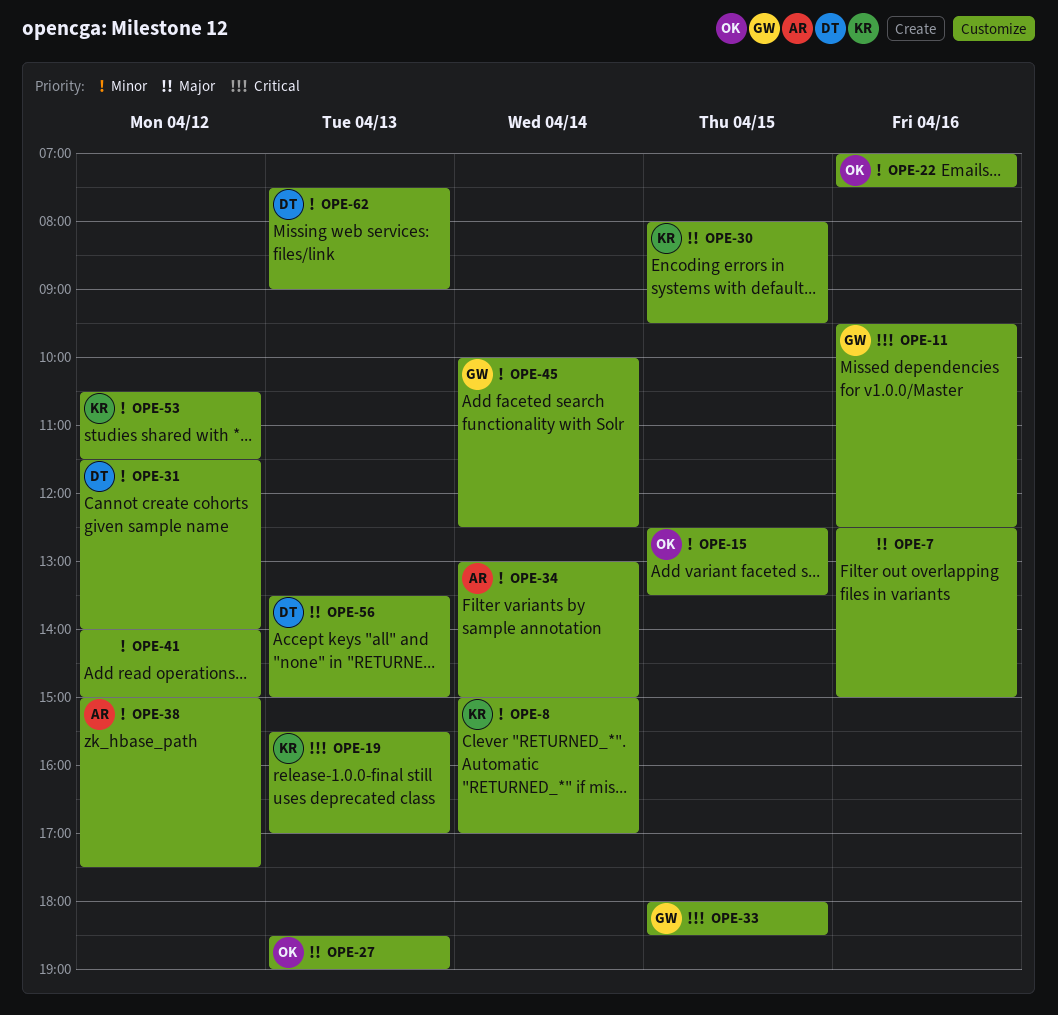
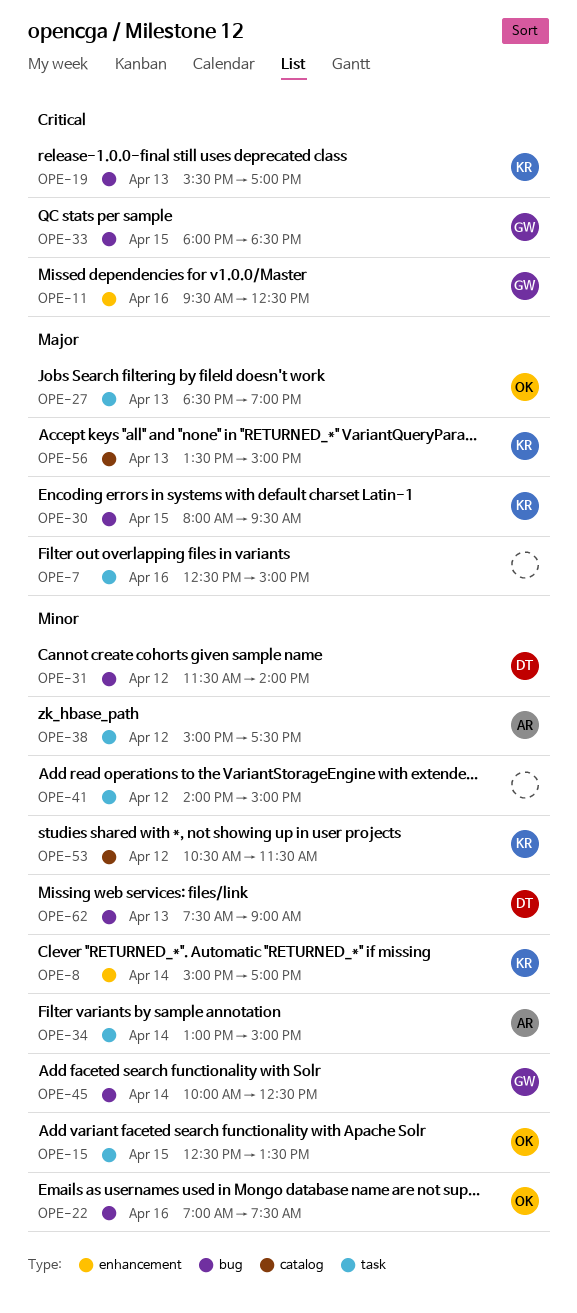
OPE-56, owner: DT -> KR

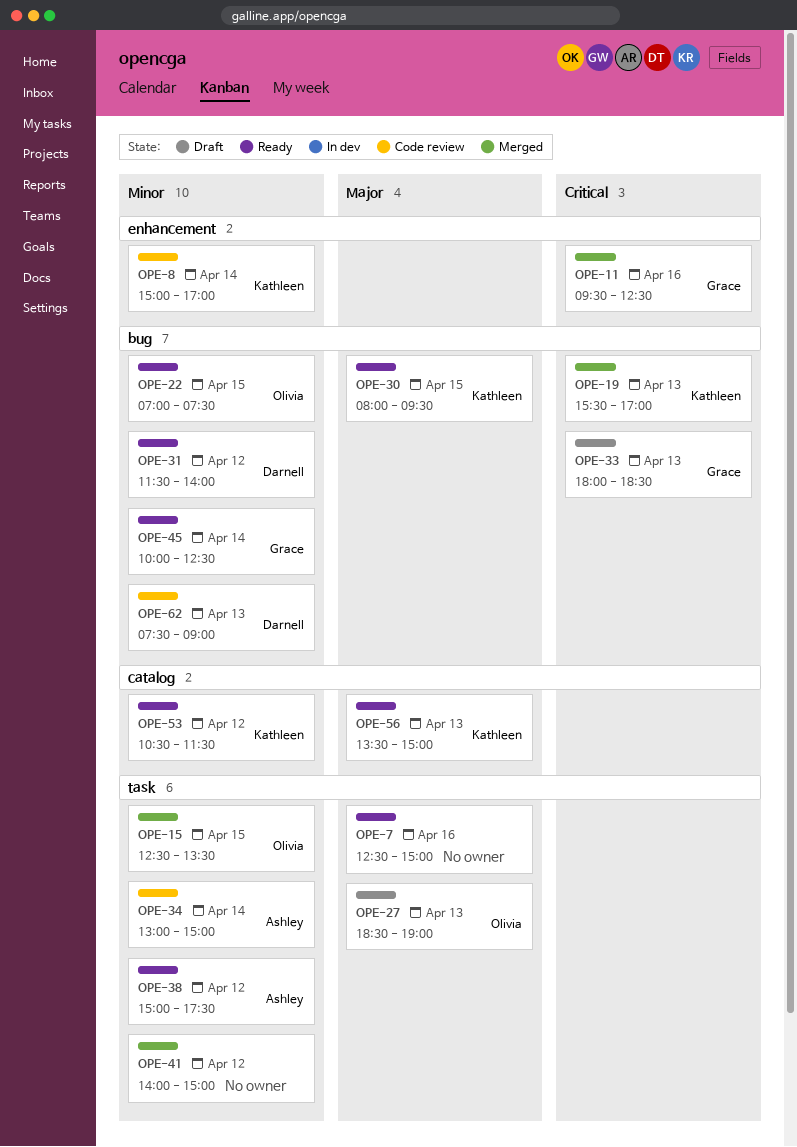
OPE-22, day: Apr 16 -> Apr 15
OPE-33, day: Apr 15 -> Apr 13

